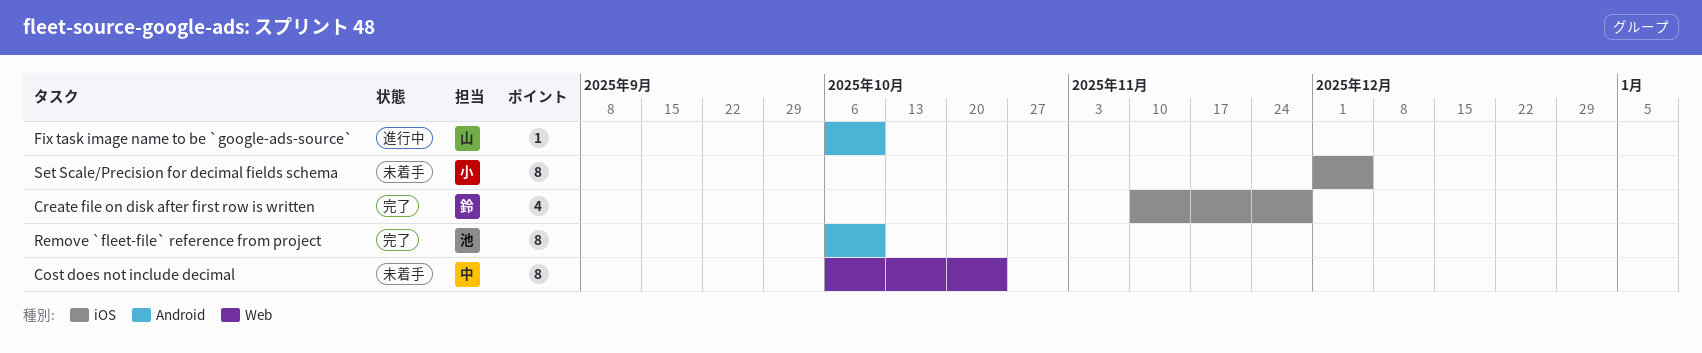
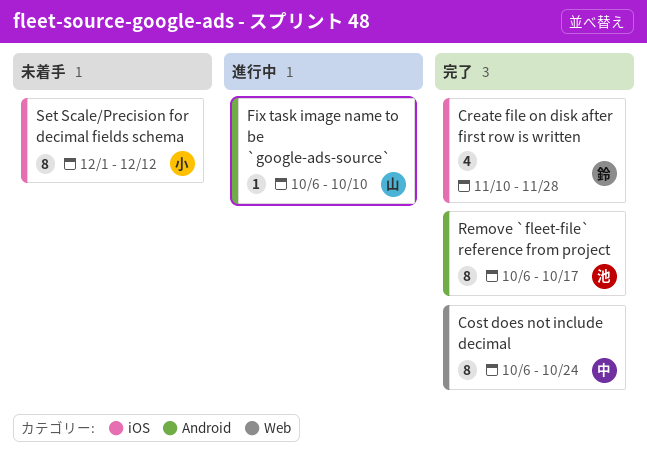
Cost does not include decimal, status: 未着手 -> 完了
Remove `fleet-file` reference from project, due: Oct 10 -> Oct 17
Set Scale/Precision for decimal fields schema, due: Dec 5 -> Dec 12

